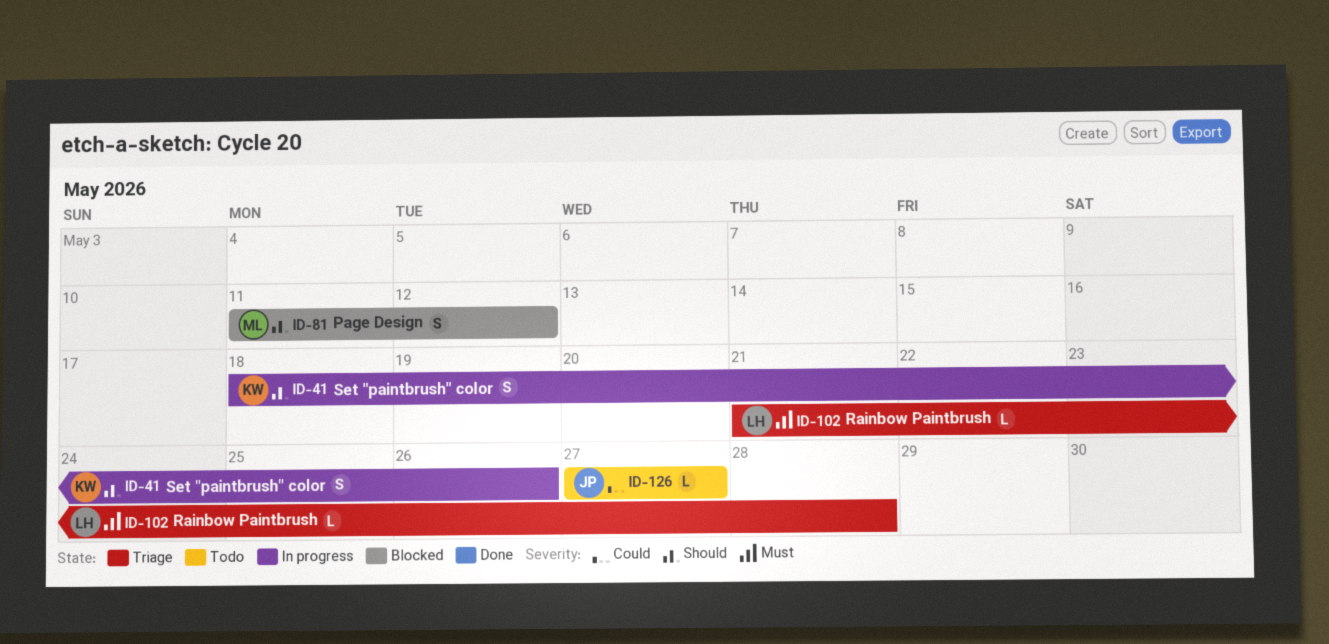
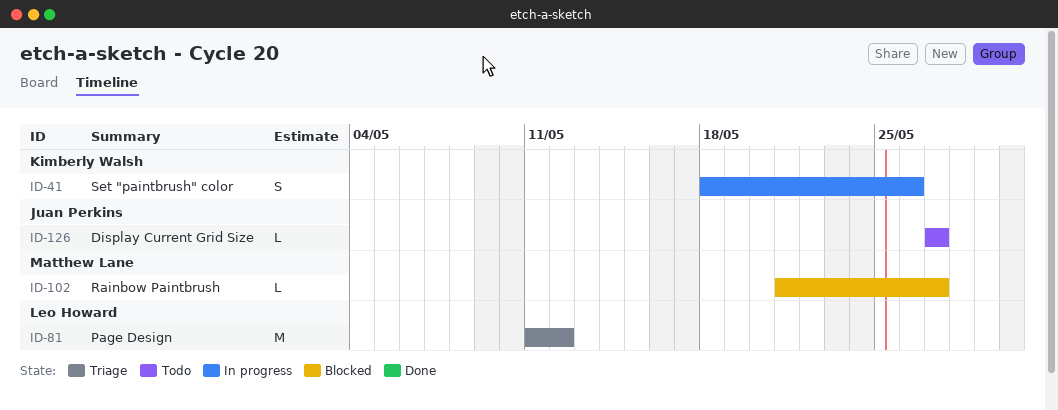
ID-81, status: Blocked -> Triage
ID-81, owner: Matthew Lane -> Leo Howard
ID-81, estimate: S -> M
ID-102, status: Triage -> Blocked
ID-102, owner: Leo Howard -> Matthew Lane
ID-102, due: May 28 -> May 27

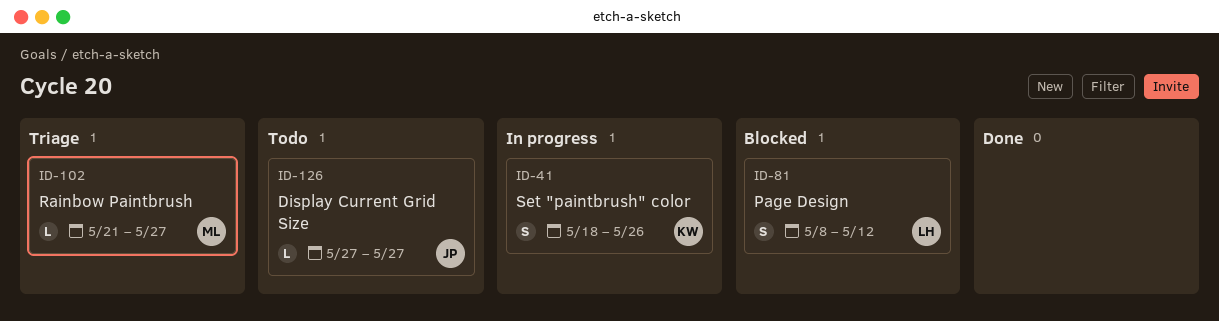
ID-81, status: Triage -> Blocked
ID-81, estimate: M -> S
ID-81, start: May 11 -> May 8
ID-102, status: Blocked -> Triage

